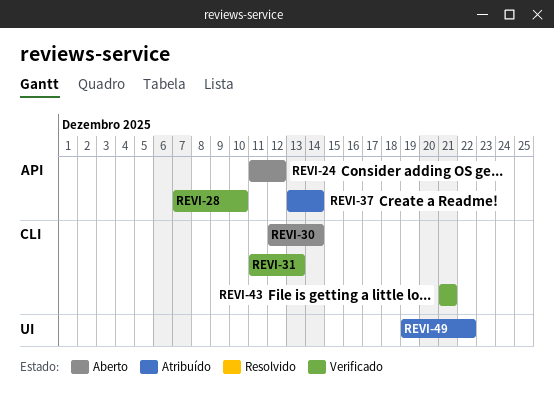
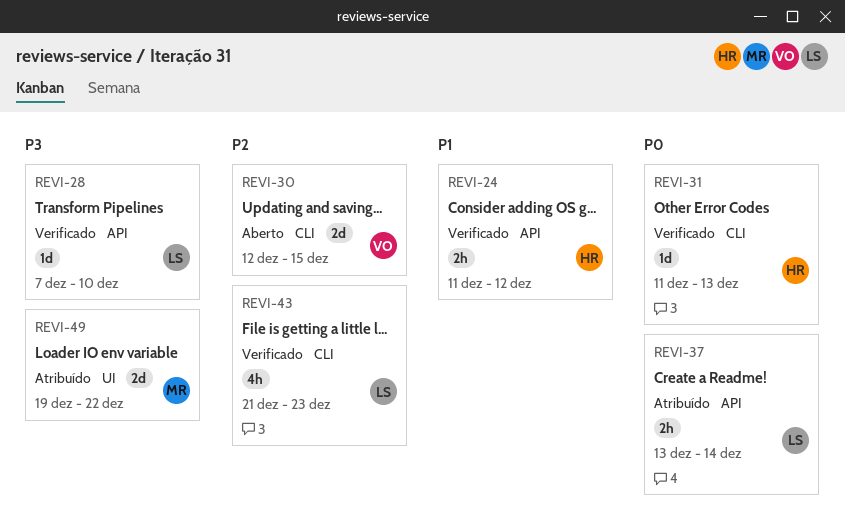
REVI-24, status: Aberto -> Verificado
REVI-30, due: Dec 14 -> Dec 15
REVI-43, due: Dec 21 -> Dec 23

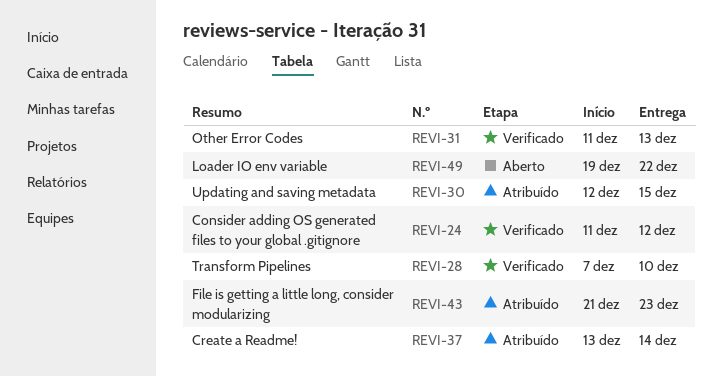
REVI-30, status: Aberto -> Atribuído
REVI-43, status: Verificado -> Atribuído
REVI-49, status: Atribuído -> Aberto

